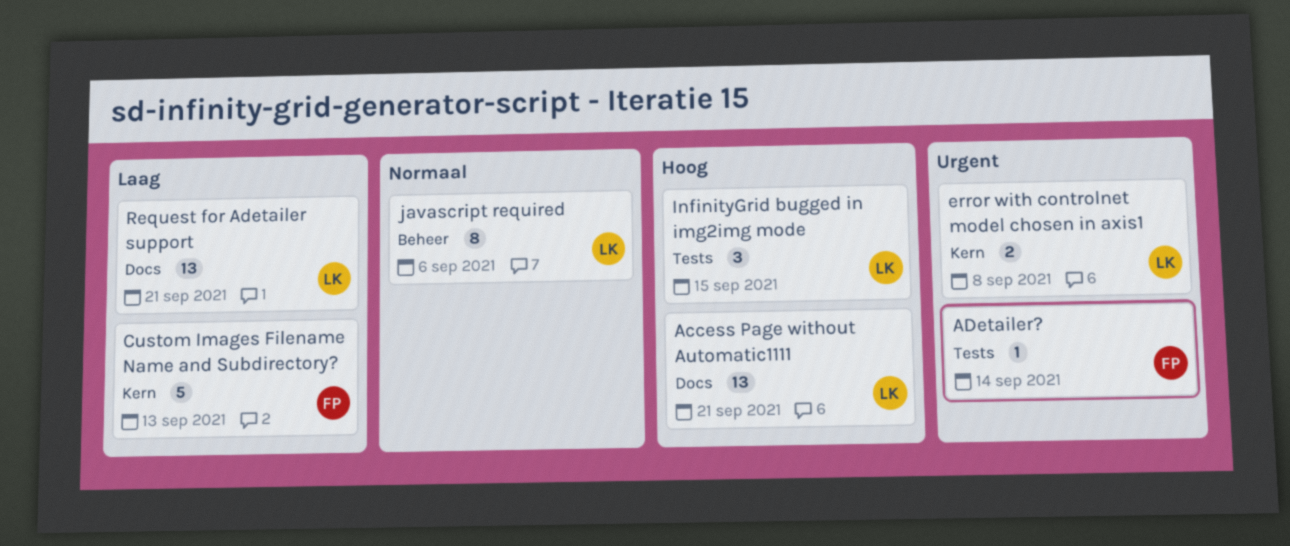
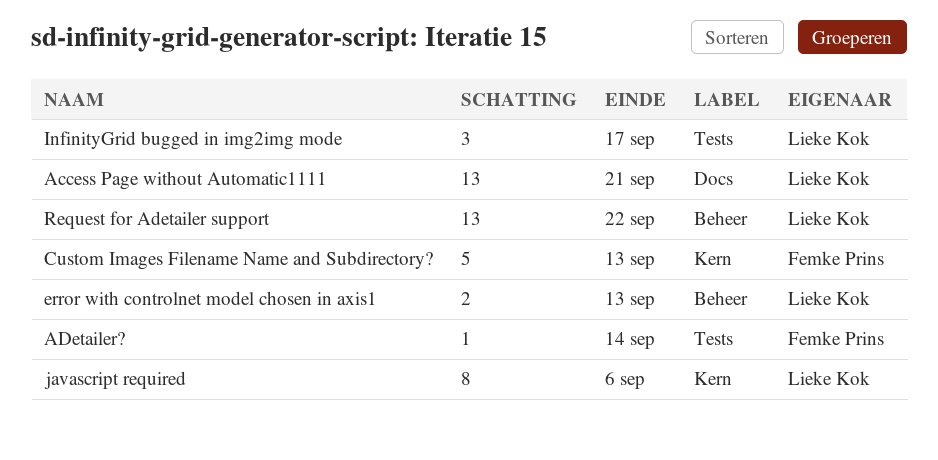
error with controlnet model chosen in axis1, label: Kern -> Beheer
error with controlnet model chosen in axis1, due: Sep 8 -> Sep 13
InfinityGrid bugged in img2img mode, due: Sep 15 -> Sep 17
javascript required, label: Beheer -> Kern
Request for Adetailer support, label: Docs -> Beheer
Request for Adetailer support, due: Sep 21 -> Sep 22

